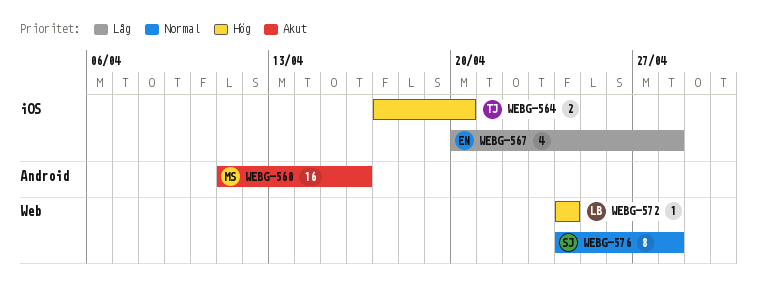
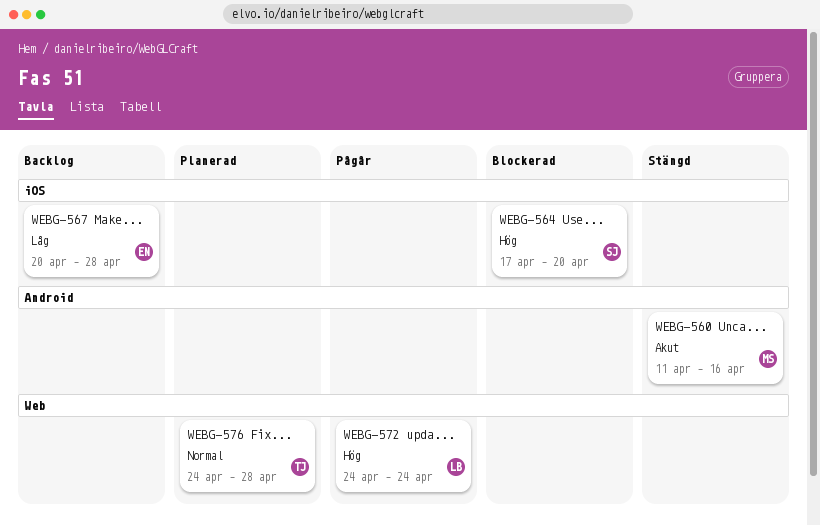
WEBG-564, owner: TJ -> SJ
WEBG-576, owner: SJ -> TJ

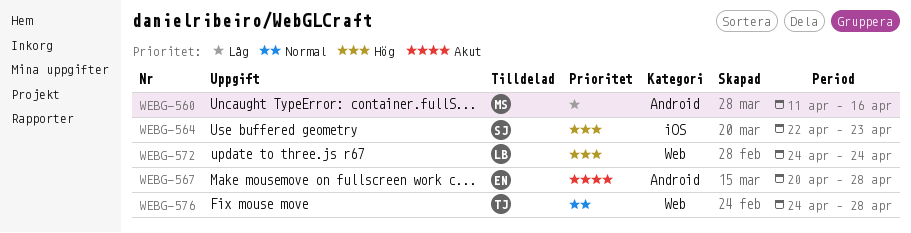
WEBG-560, priority: Akut -> Låg
WEBG-564, start: Apr 17 -> Apr 22
WEBG-564, due: Apr 20 -> Apr 23
WEBG-567, priority: Låg -> Akut
WEBG-567, label: iOS -> Android

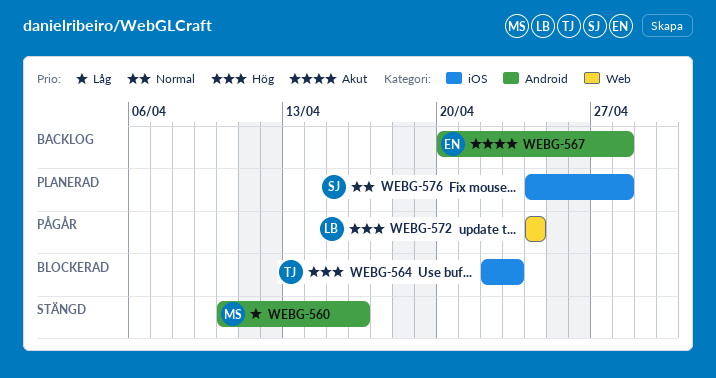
WEBG-560, start: Apr 11 -> Apr 10
WEBG-564, owner: SJ -> TJ
WEBG-576, owner: TJ -> SJ
WEBG-576, label: Web -> iOS

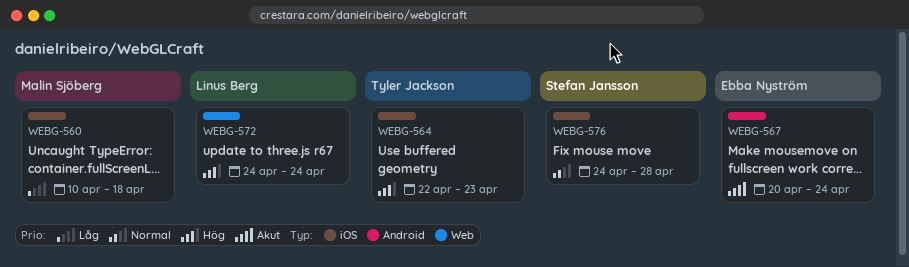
WEBG-560, label: Android -> iOS
WEBG-560, due: Apr 16 -> Apr 18
WEBG-567, due: Apr 28 -> Apr 24

